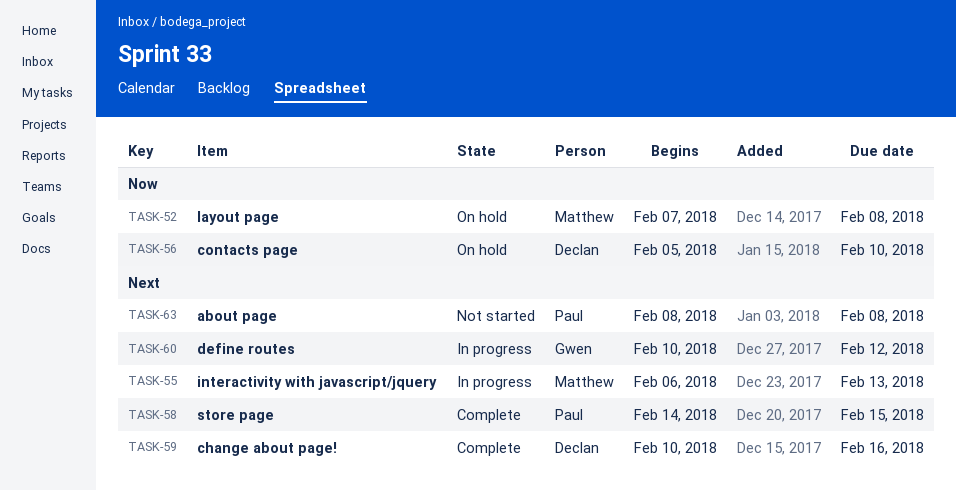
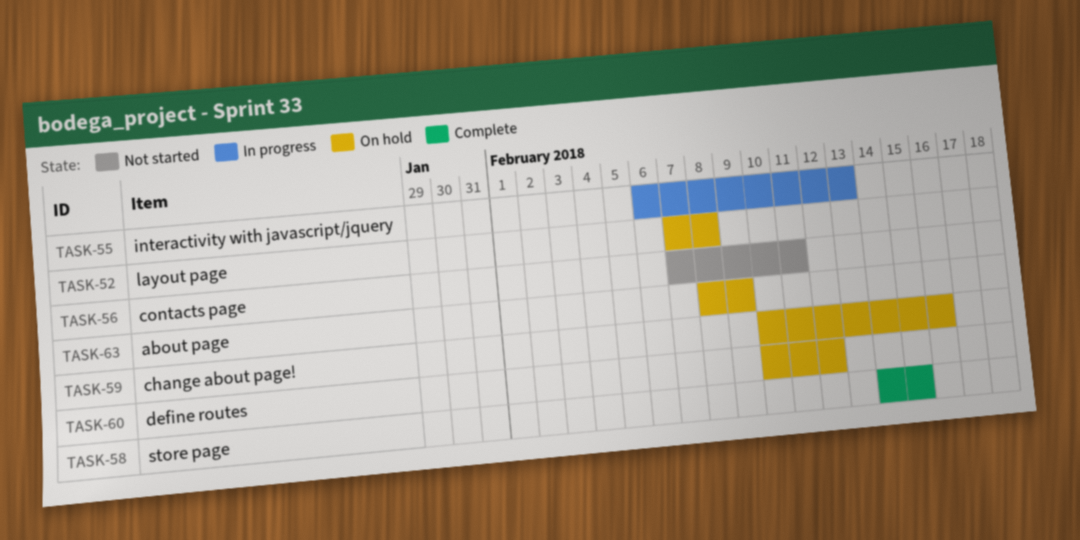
TASK-56, status: On hold -> Not started
TASK-56, start: Feb 5 -> Feb 7
TASK-56, due: Feb 10 -> Feb 11
TASK-59, status: Complete -> On hold
TASK-60, status: In progress -> On hold
TASK-63, status: Not started -> On hold
TASK-63, due: Feb 8 -> Feb 9

